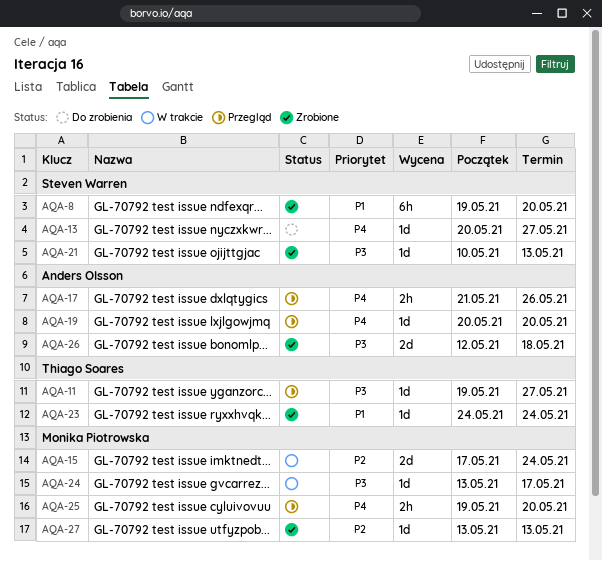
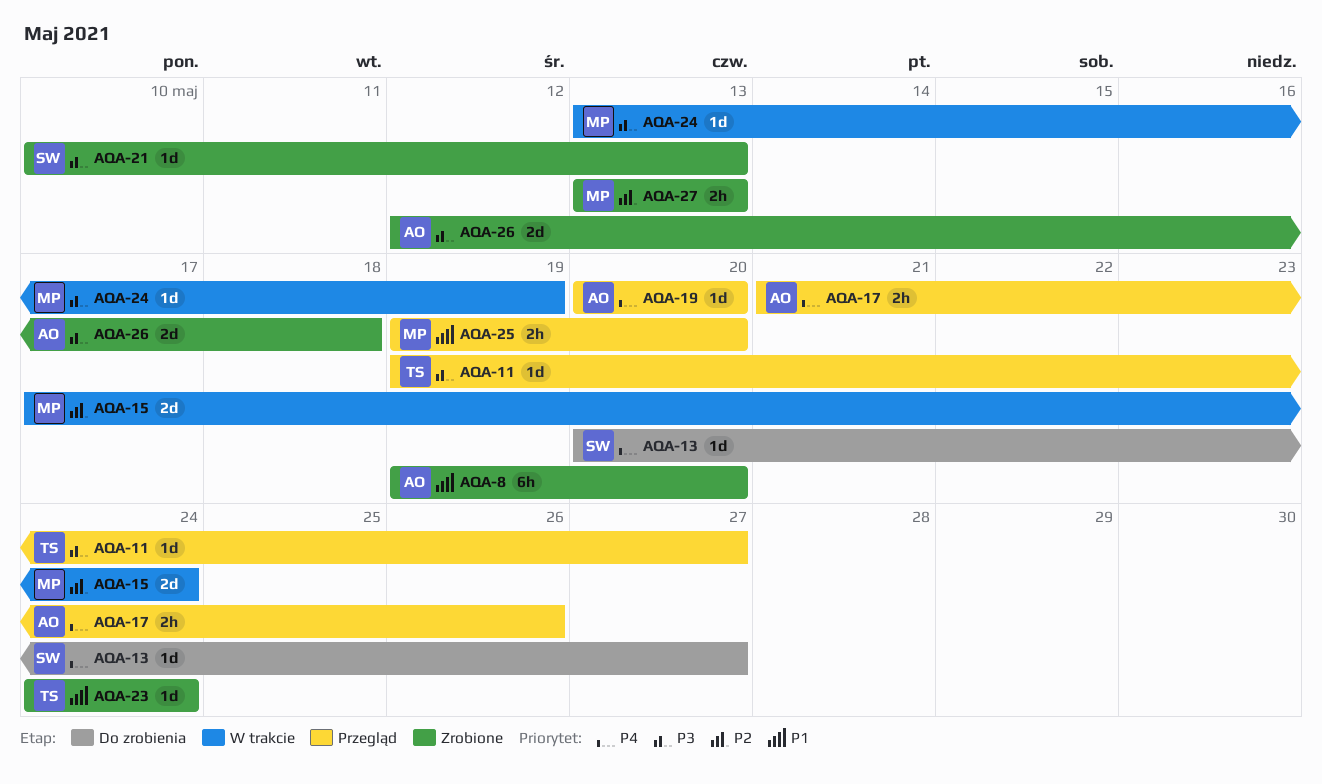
AQA-8, owner: Steven Warren -> Anders Olsson
AQA-24, due: May 17 -> May 19
AQA-25, priority: P4 -> P1
AQA-27, estimate: 1d -> 2h

